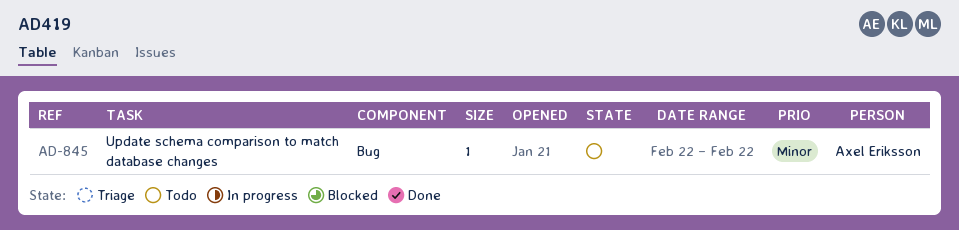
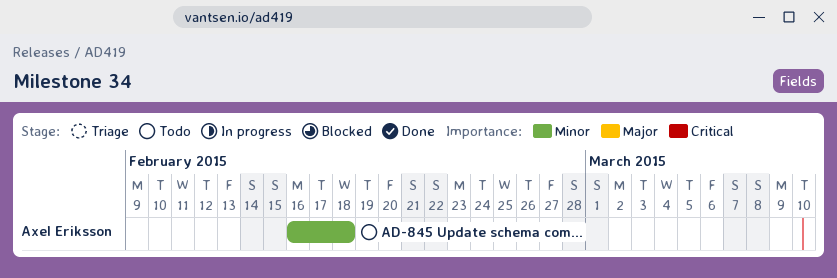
AD-845, start: Feb 22 -> Feb 16
AD-845, due: Feb 22 -> Feb 18

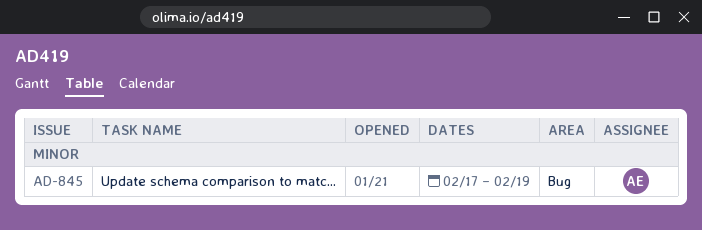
AD-845, start: Feb 16 -> Feb 17
AD-845, due: Feb 18 -> Feb 19

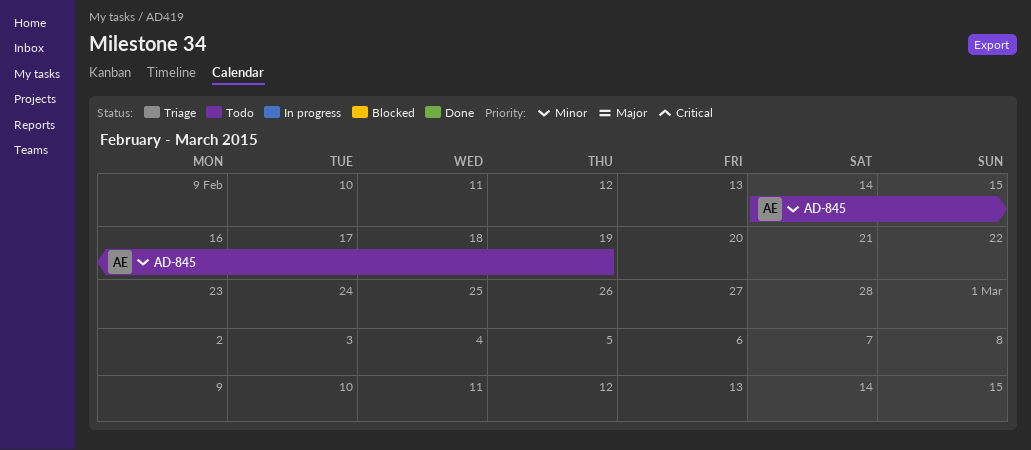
AD-845, start: Feb 17 -> Feb 14

